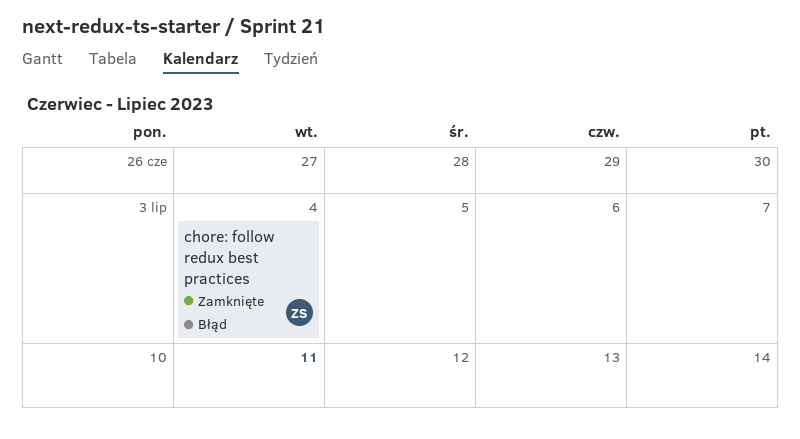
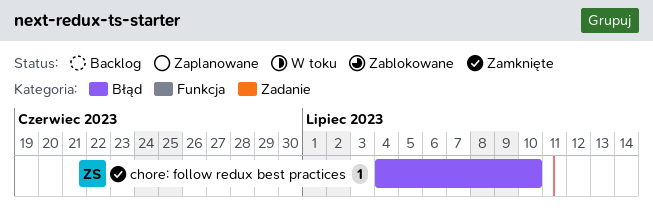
chore: follow redux best practices, due: Jul 4 -> Jul 10

